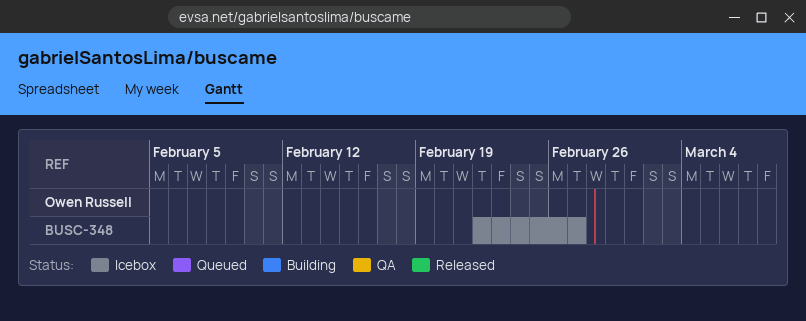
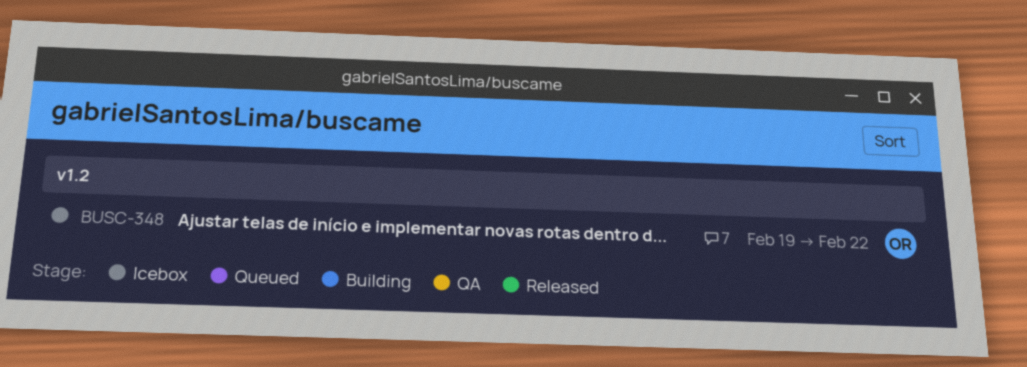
BUSC-348, start: Feb 22 -> Feb 19
BUSC-348, due: Feb 27 -> Feb 22

